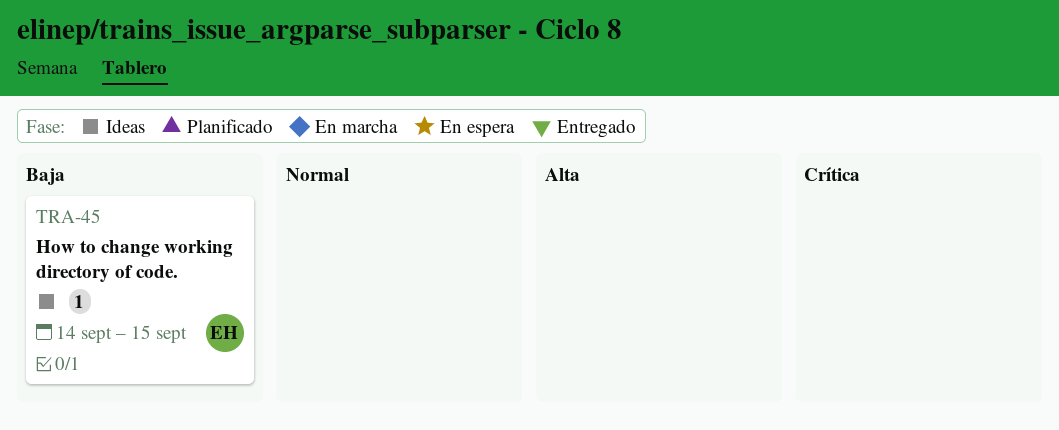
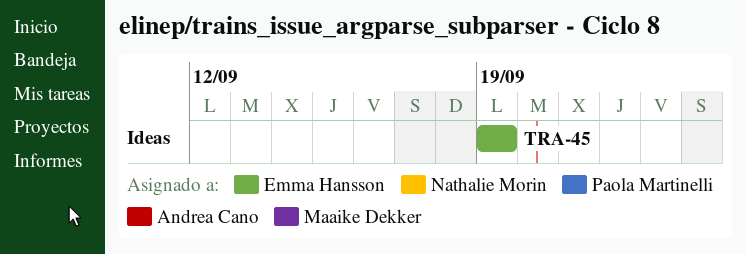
TRA-45, start: Sep 14 -> Sep 19
TRA-45, due: Sep 15 -> Sep 19

